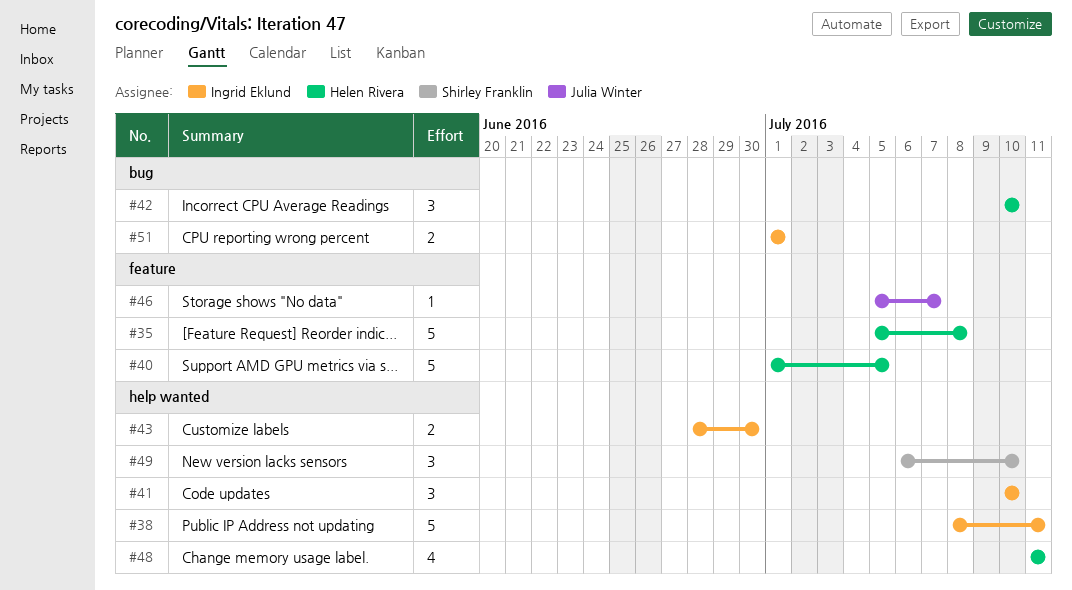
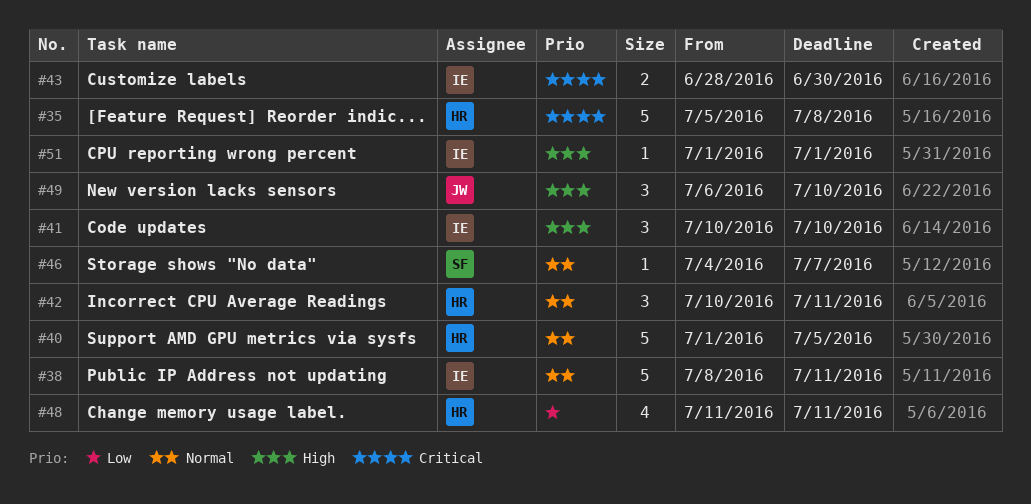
#42, due: Jul 10 -> Jul 11
#46, owner: Julia Winter -> Shirley Franklin
#46, start: Jul 5 -> Jul 4
#49, owner: Shirley Franklin -> Julia Winter
#51, estimate: 2 -> 1

